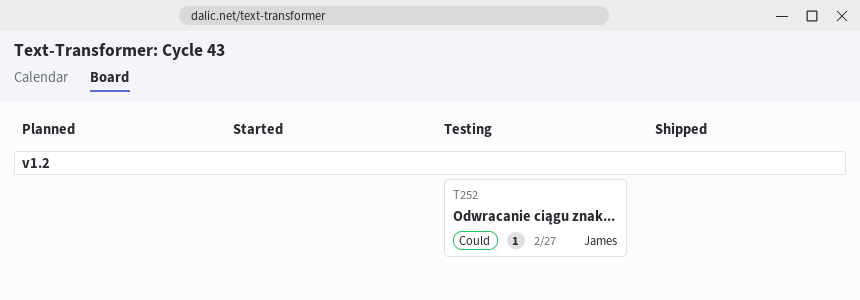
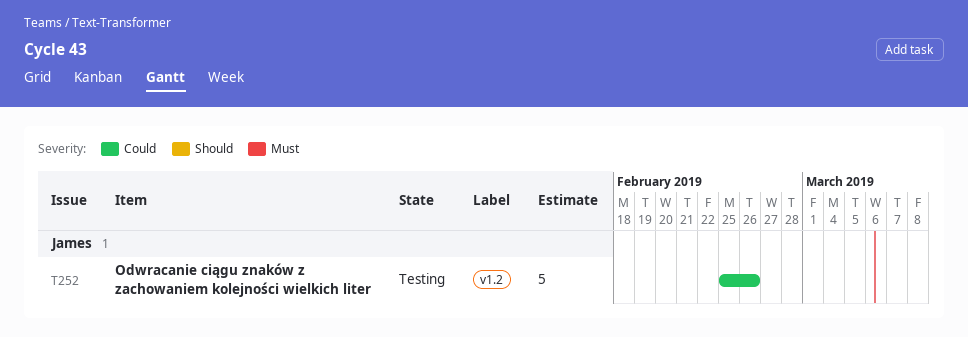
T252, estimate: 1 -> 5
T252, due: Feb 27 -> Feb 26

